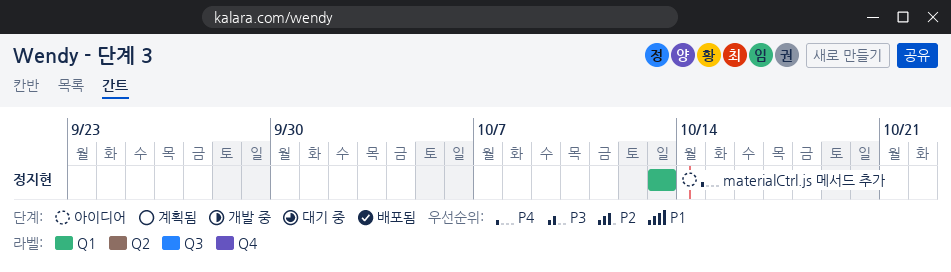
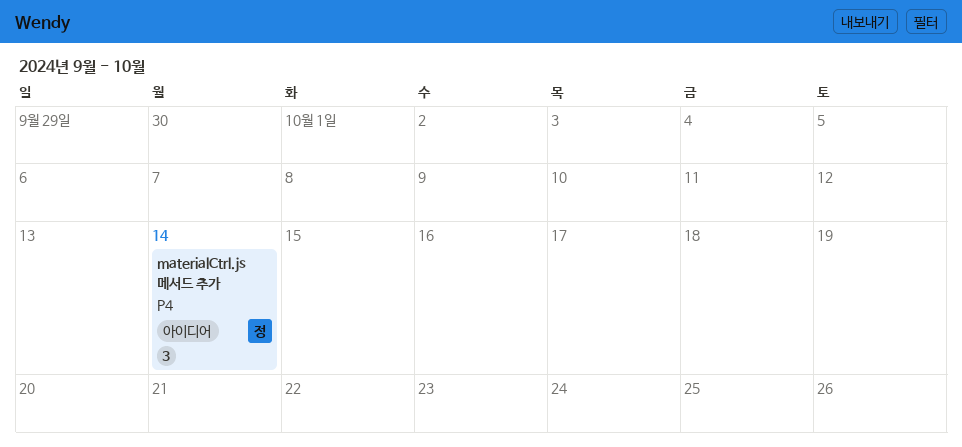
materialCtrl.js 메서드 추가, due: Oct 13 -> Oct 14

